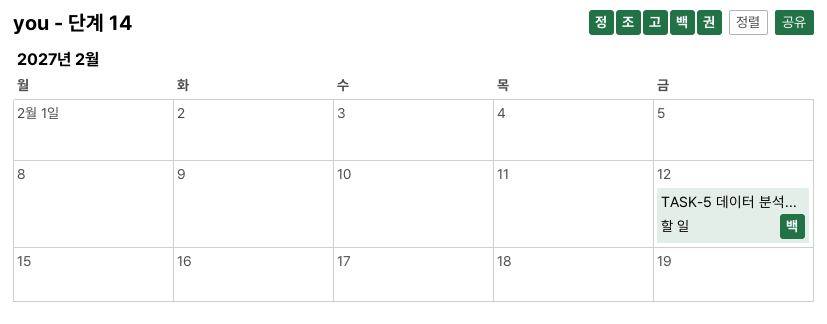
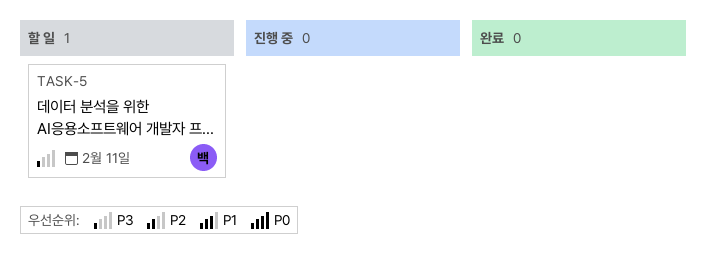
TASK-5, due: Feb 12 -> Feb 11

